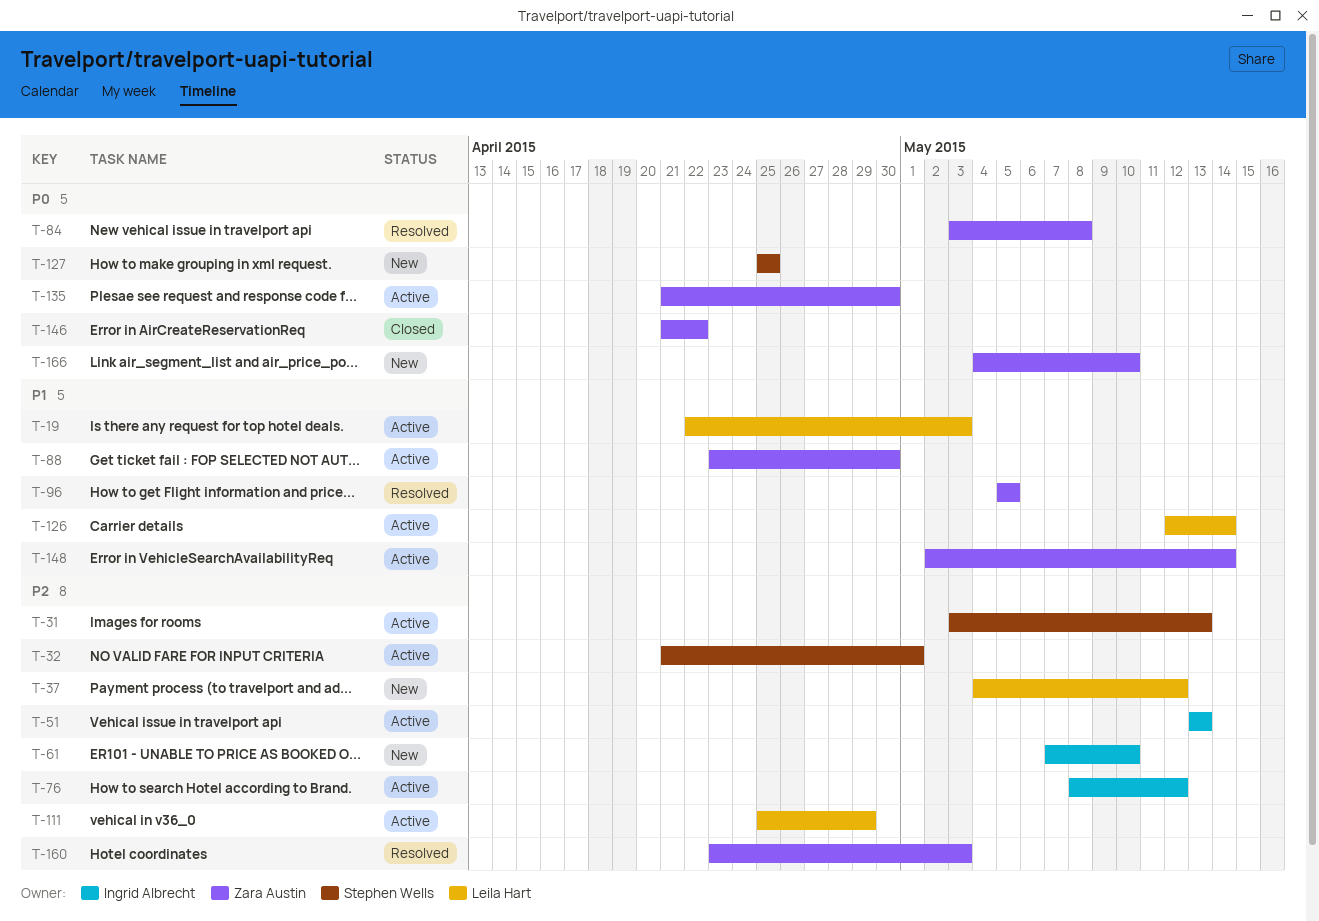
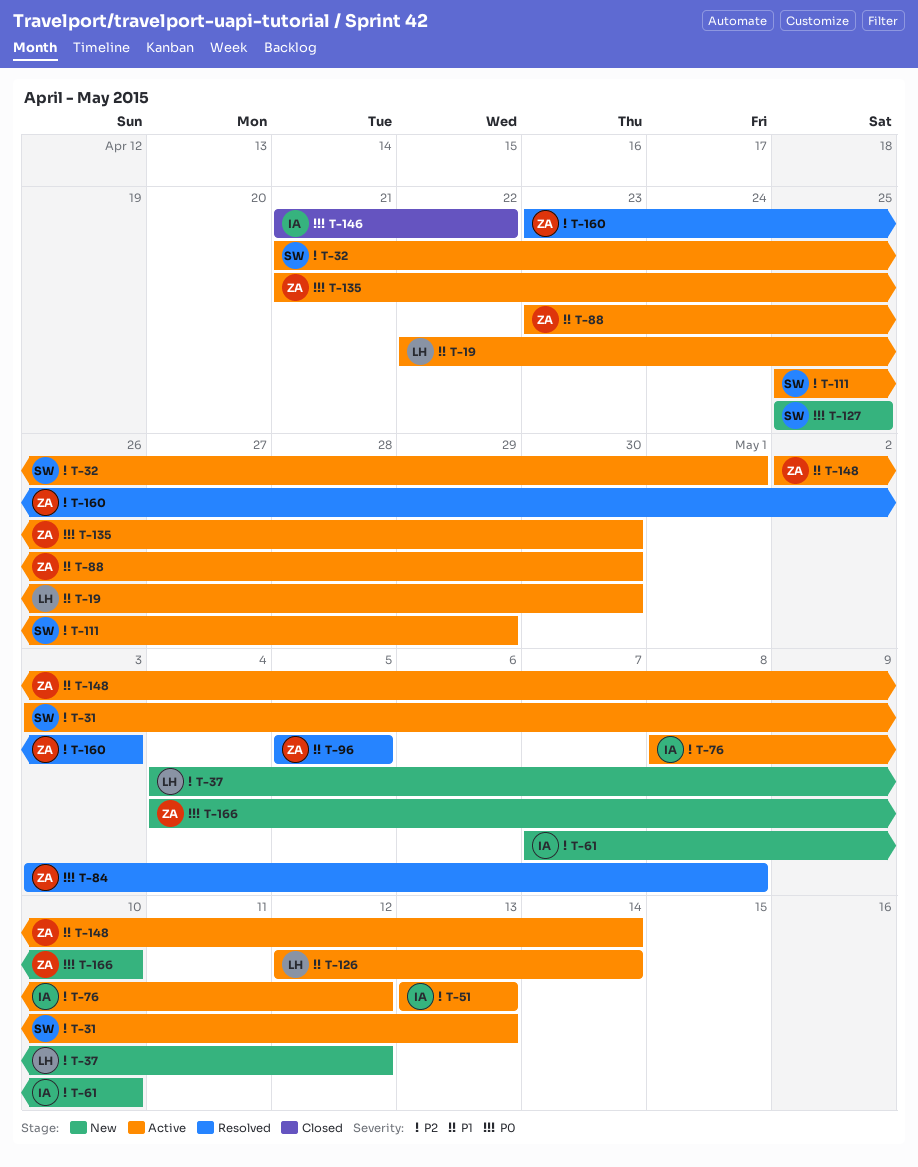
T-19, due: May 3 -> Apr 30
T-111, owner: Leila Hart -> Stephen Wells
T-146, owner: Zara Austin -> Ingrid Albrecht

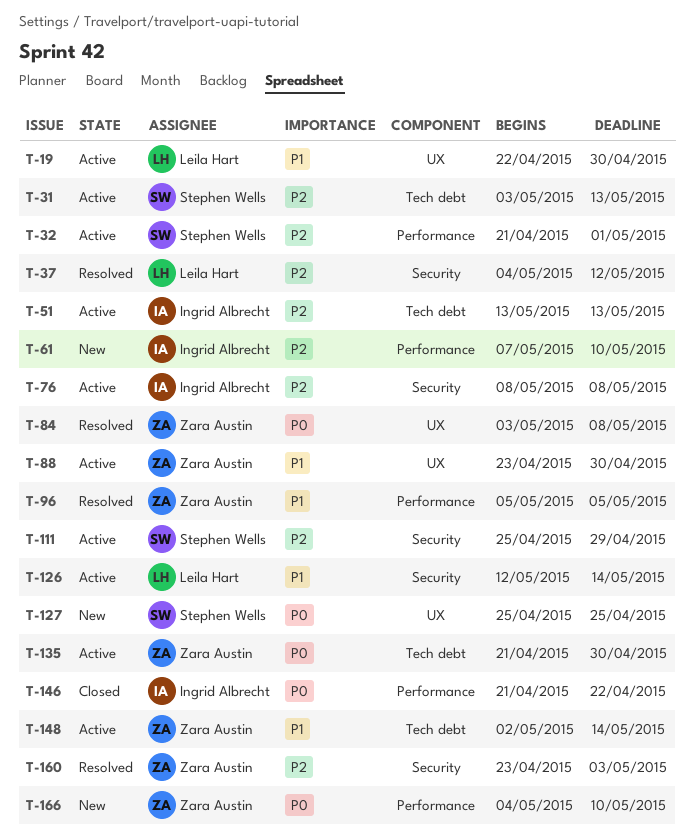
T-37, status: New -> Resolved
T-76, due: May 12 -> May 8

